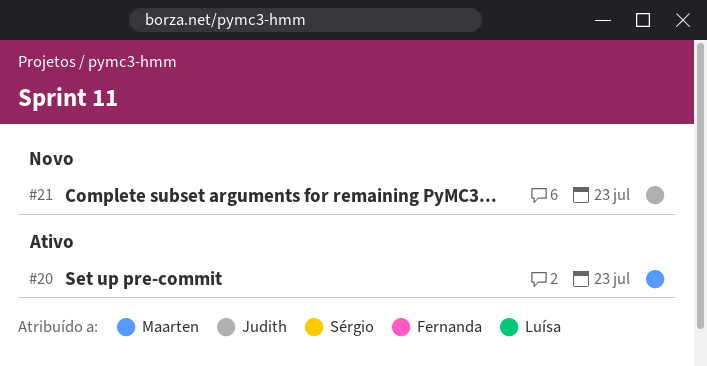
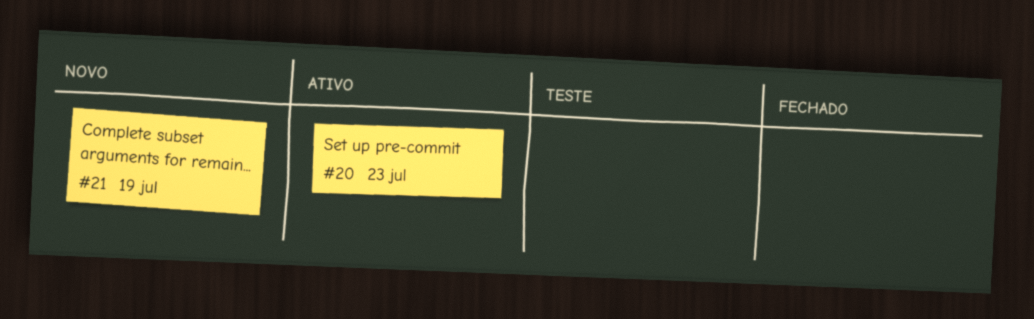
#21, due: Jul 23 -> Jul 19

